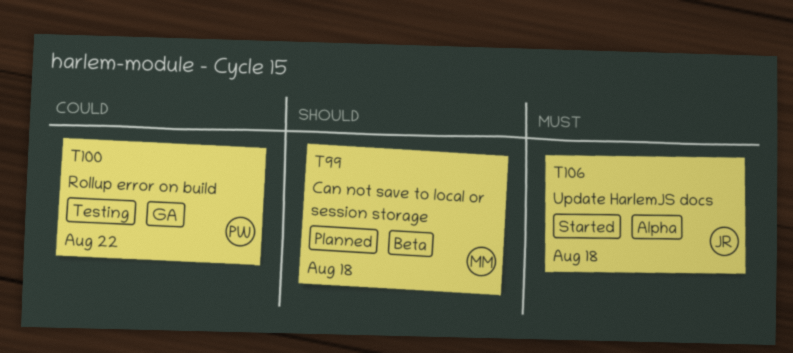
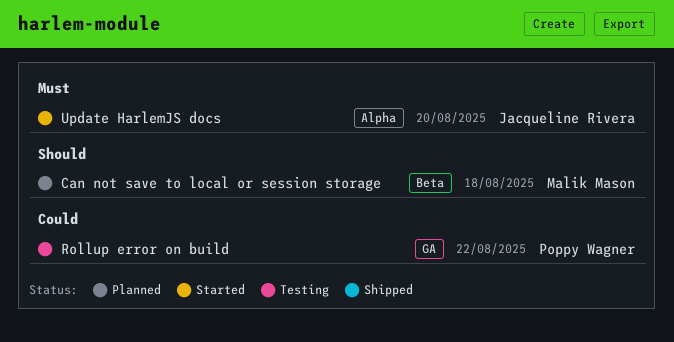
Update HarlemJS docs, due: Aug 18 -> Aug 20

